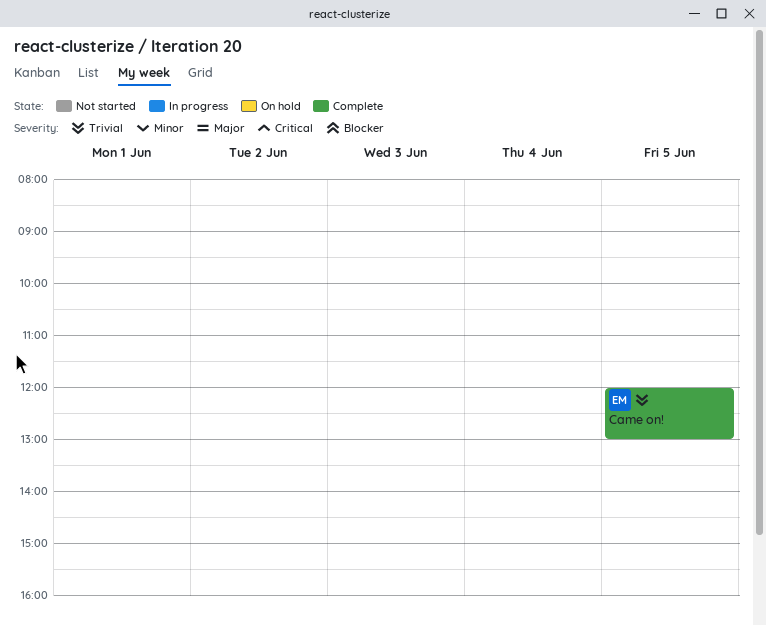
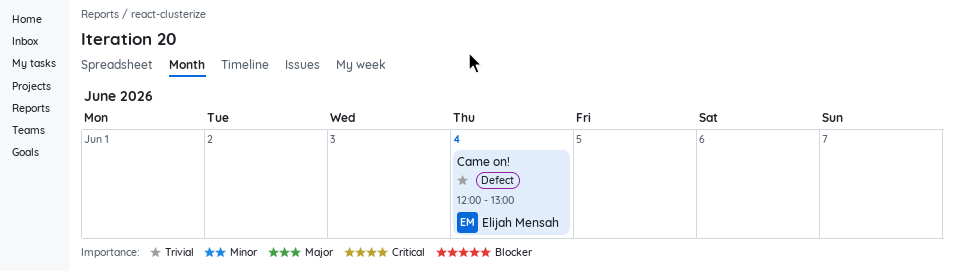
Came on!, day: Jun 5 -> Jun 4

